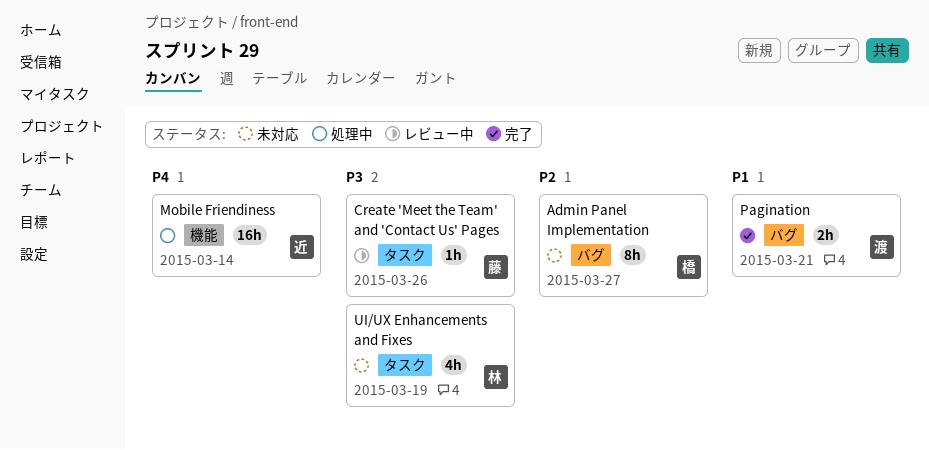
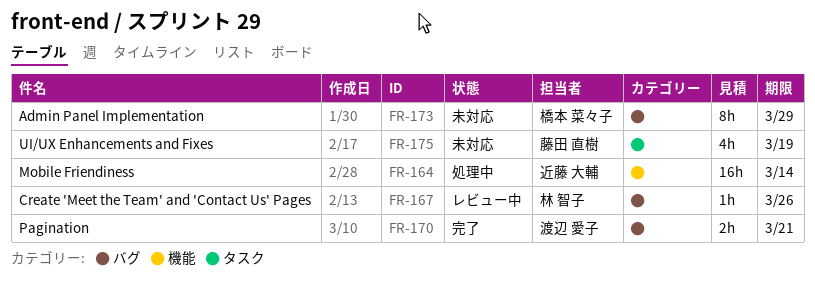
Admin Panel Implementation, due: Mar 27 -> Mar 29
Create 'Meet the Team' and 'Contact Us' Pages, owner: 藤田 直樹 -> 林 智子
Create 'Meet the Team' and 'Contact Us' Pages, label: タスク -> バグ
UI/UX Enhancements and Fixes, owner: 林 智子 -> 藤田 直樹

